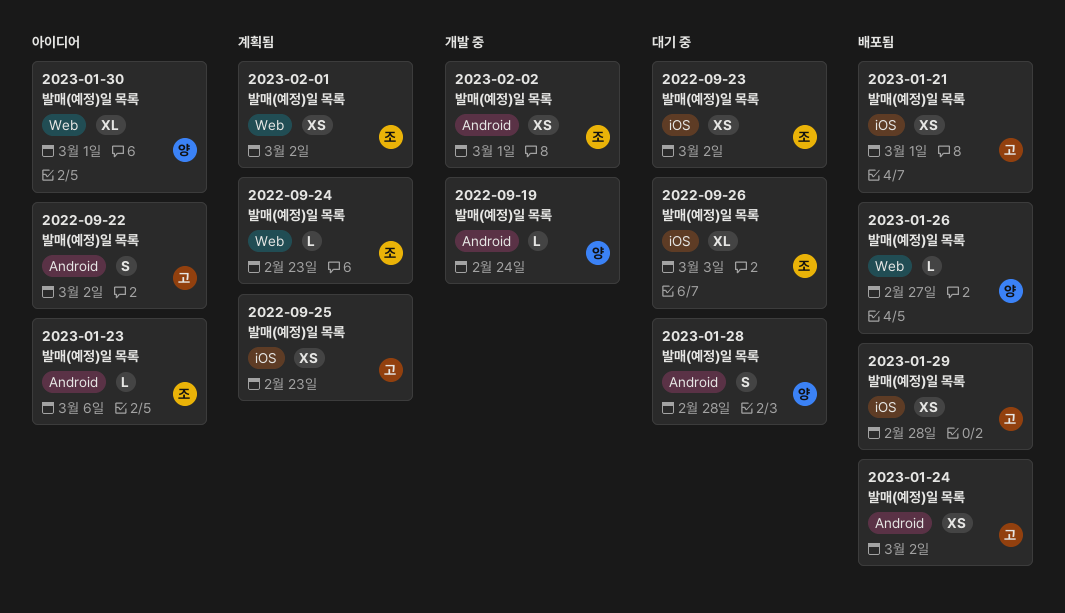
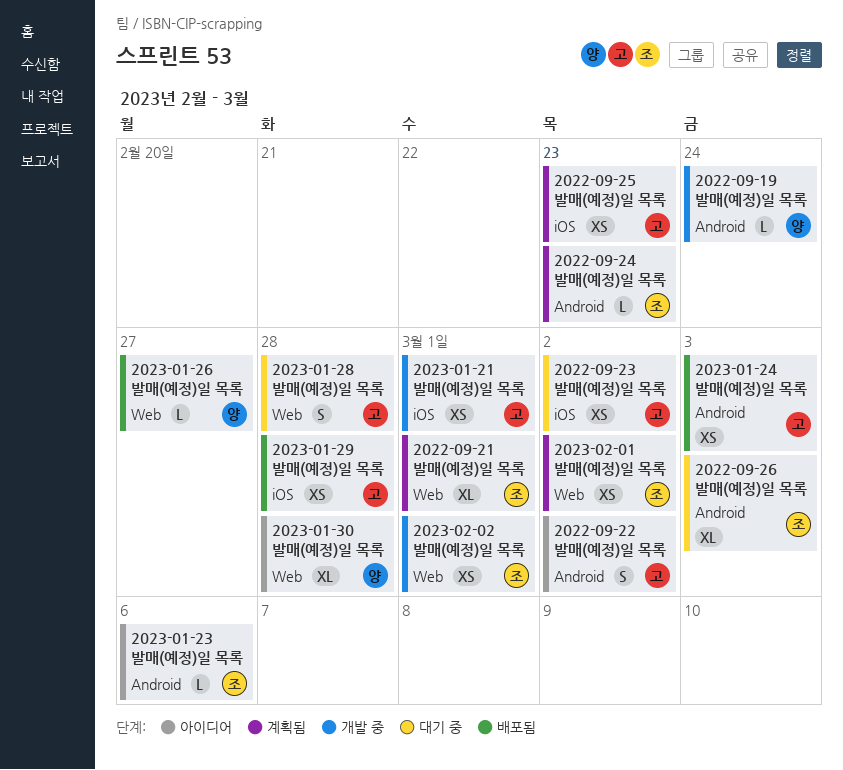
2022-09-21 발매(예정)일 목록: none -> present
2022-09-23 발매(예정)일 목록, owner: 조 -> 고
2022-09-24 발매(예정)일 목록, label: Web -> Android
2022-09-26 발매(예정)일 목록, label: iOS -> Android
2023-01-21 발매(예정)일 목록, status: 배포됨 -> 개발 중
2023-01-24 발매(예정)일 목록, due: Mar 2 -> Mar 3
2023-01-28 발매(예정)일 목록, owner: 양 -> 고
2023-01-28 발매(예정)일 목록, label: Android -> Web
2023-01-30 발매(예정)일 목록, due: Mar 1 -> Feb 28
2023-02-02 발매(예정)일 목록, label: Android -> Web

